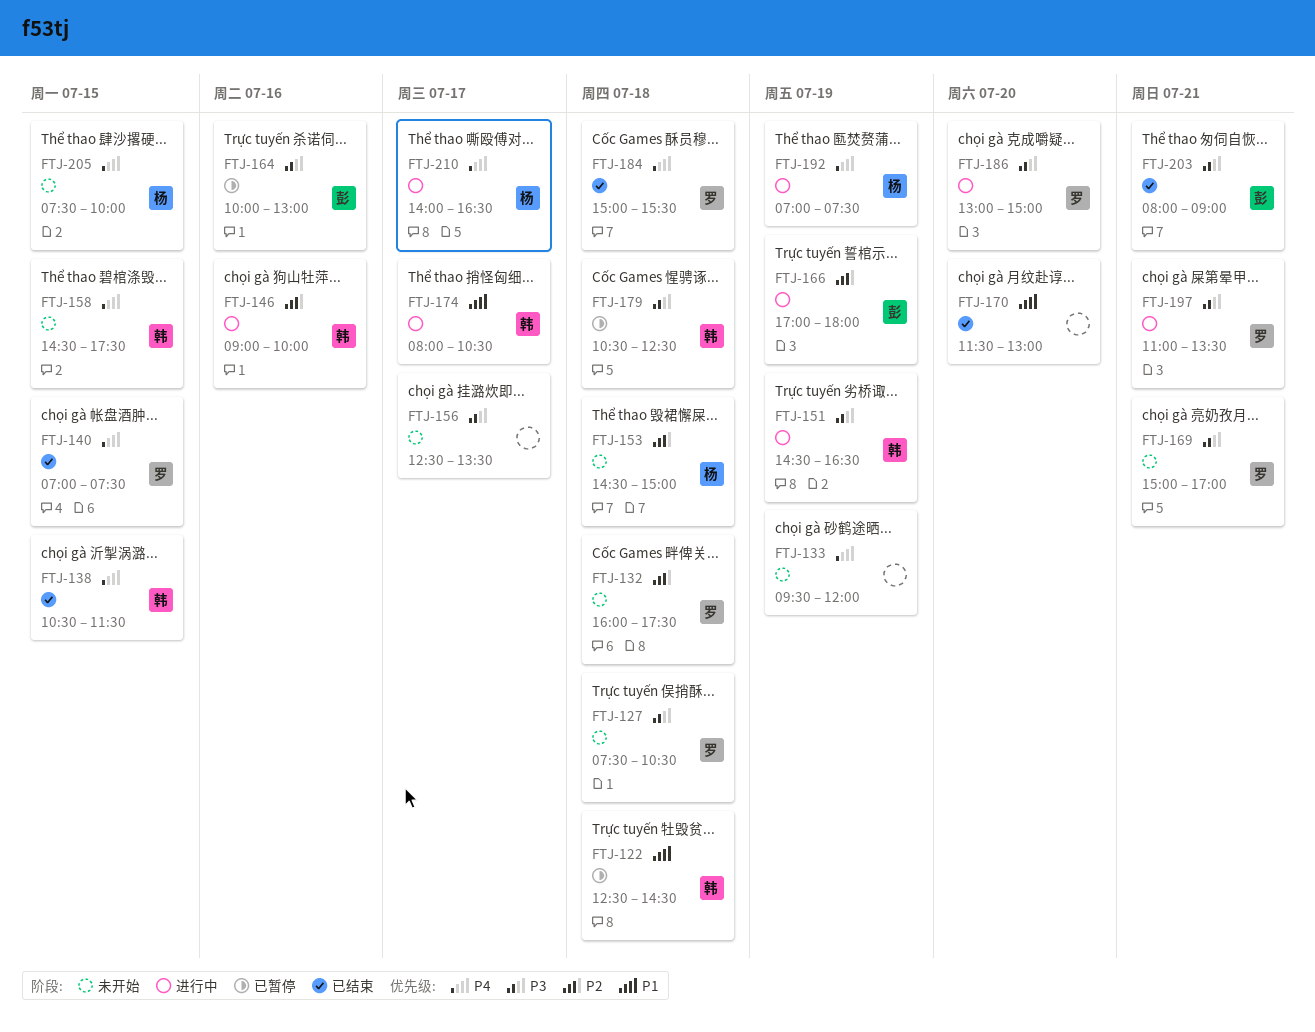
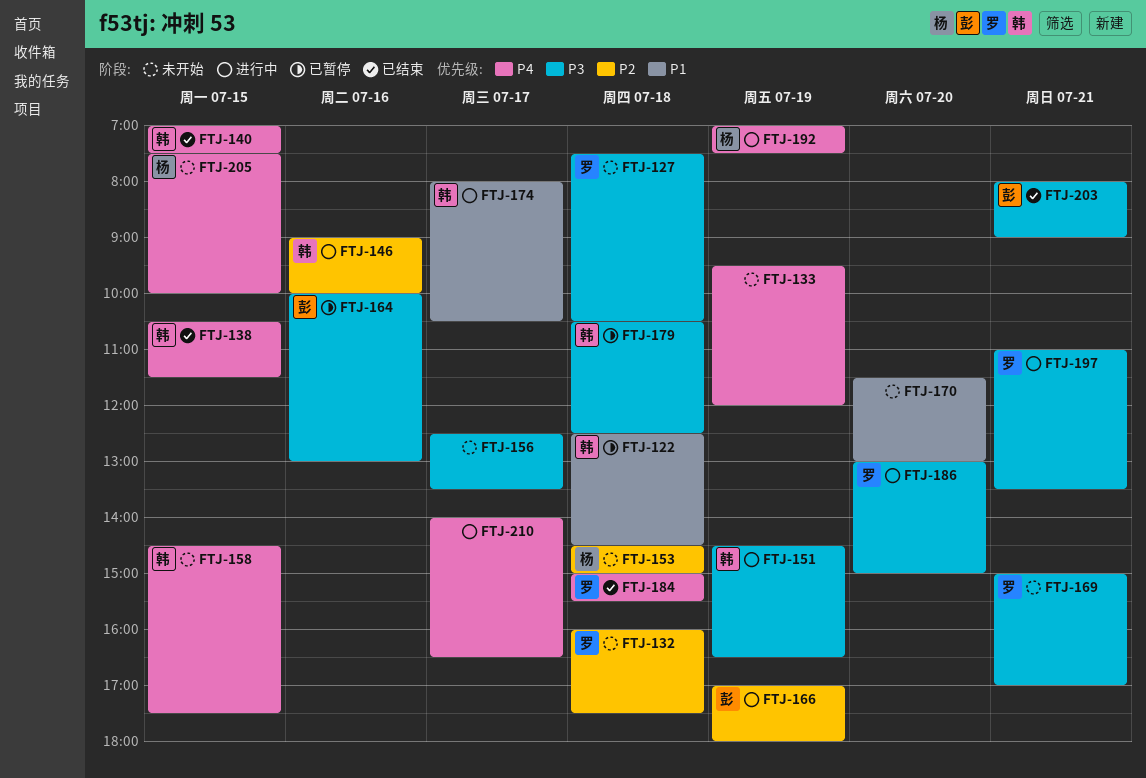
FTJ-140, owner: 罗 -> 韩
FTJ-170, status: 已结束 -> 未开始
FTJ-210, owner: 杨 -> none

